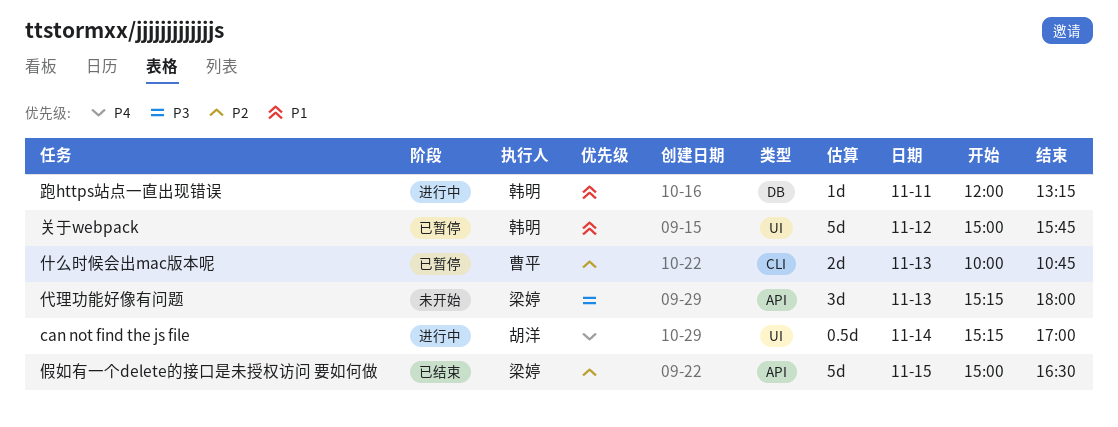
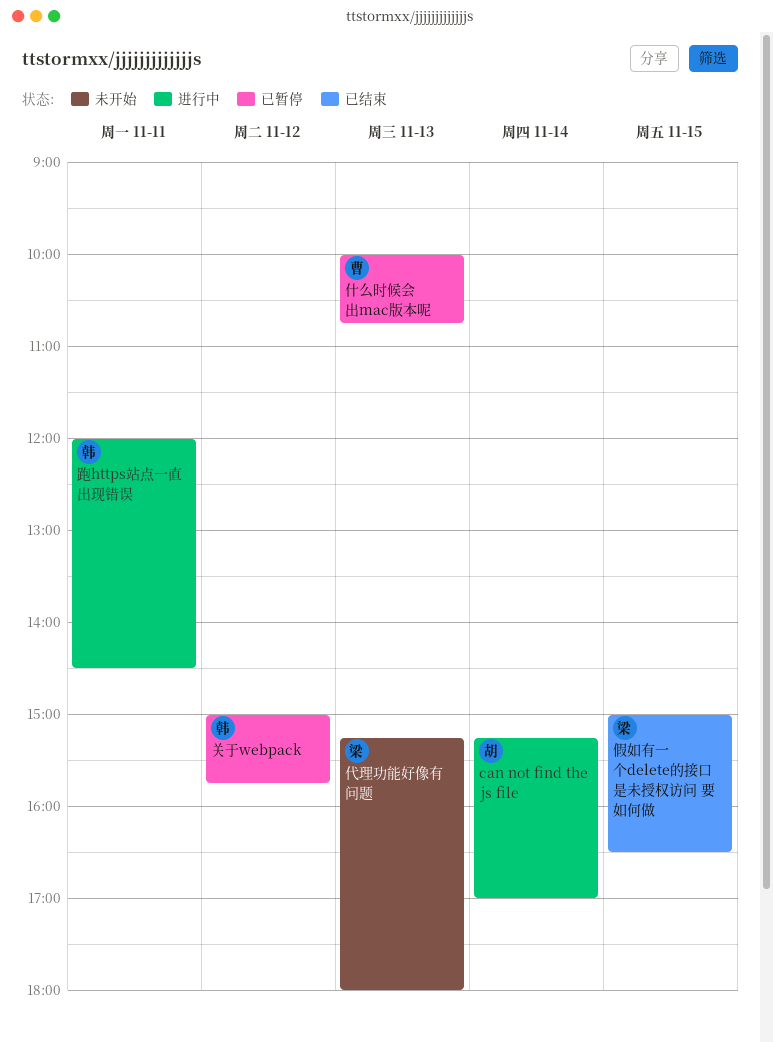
跑https站点一直出现错误, ends: 13:15 -> 14:30

